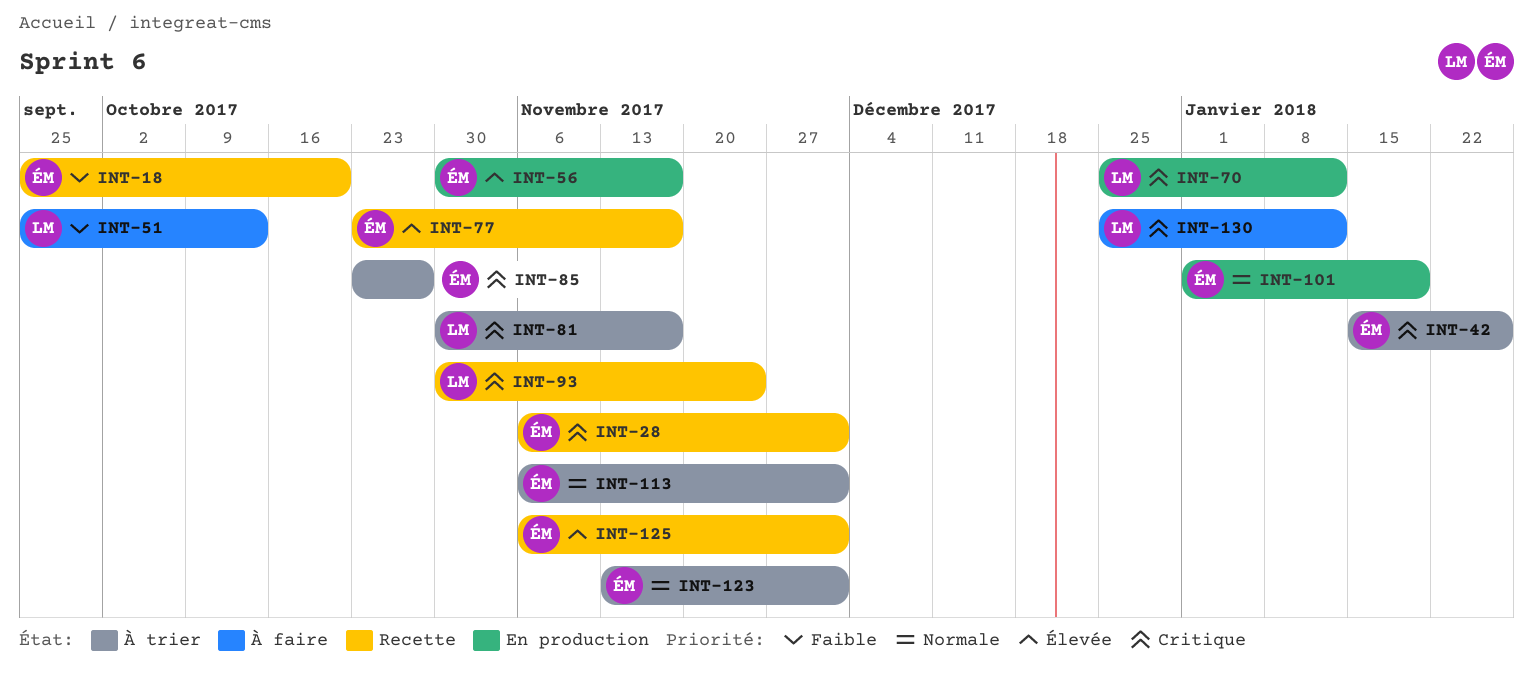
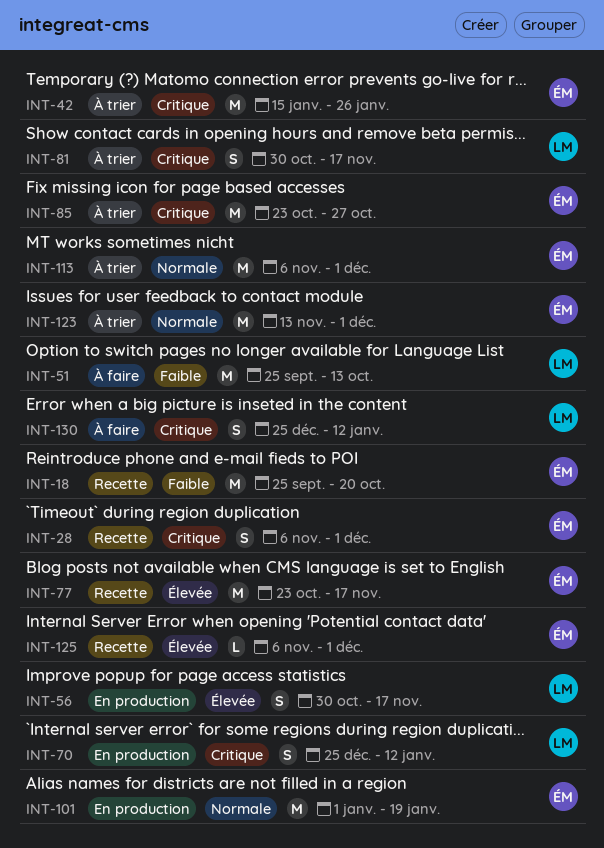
INT-56, owner: ÉM -> LM
INT-93: present -> none

